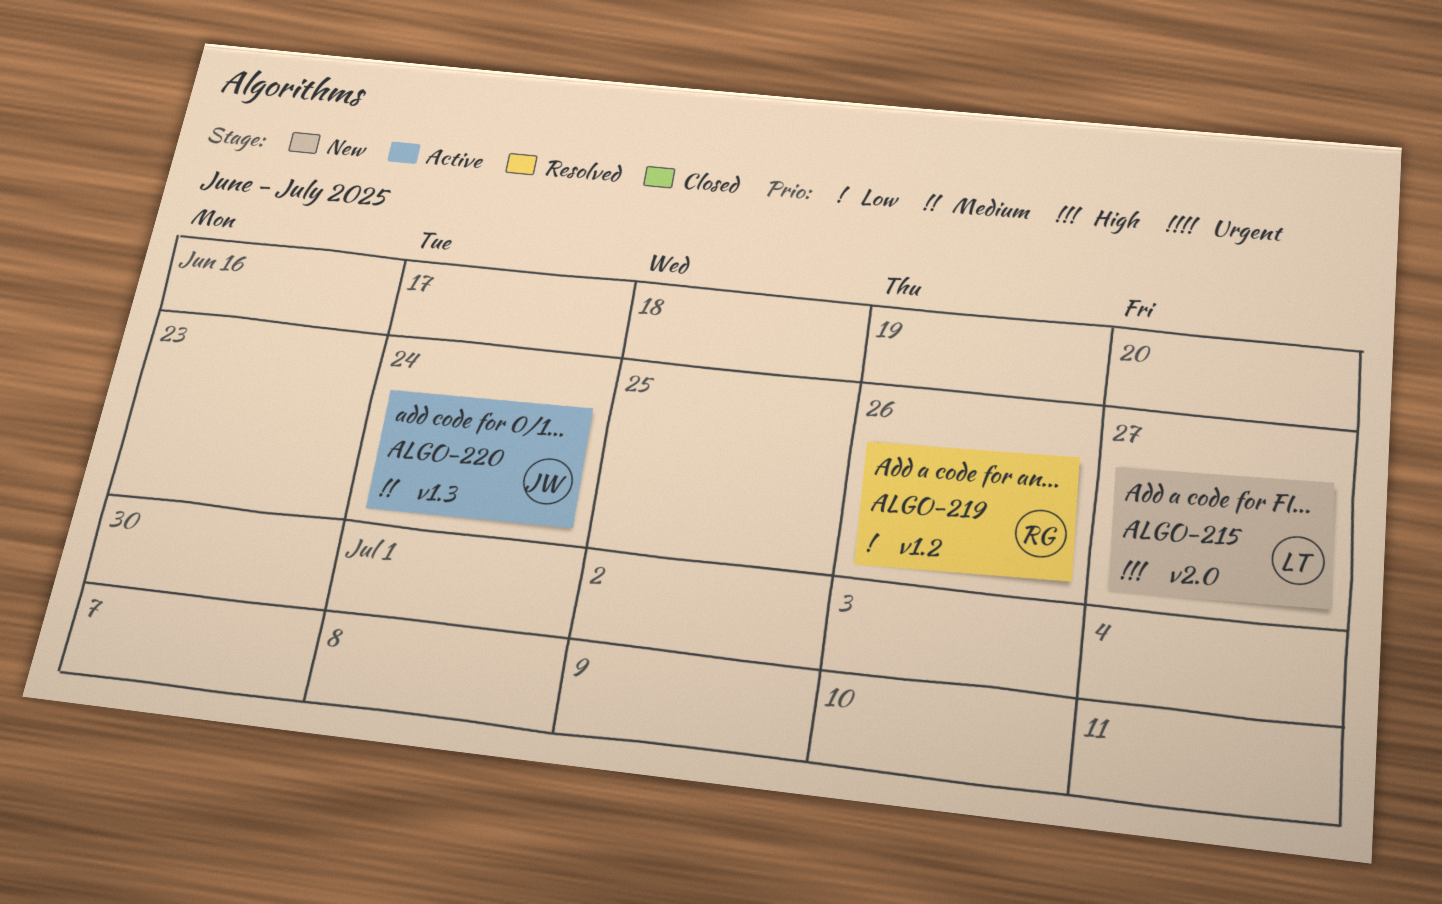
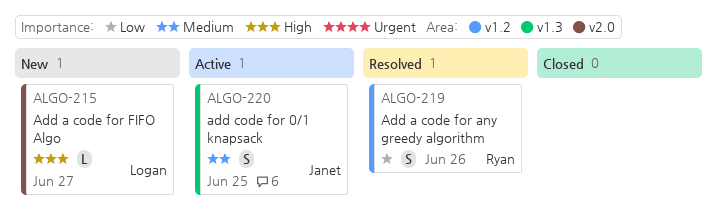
ALGO-220, due: Jun 24 -> Jun 25

